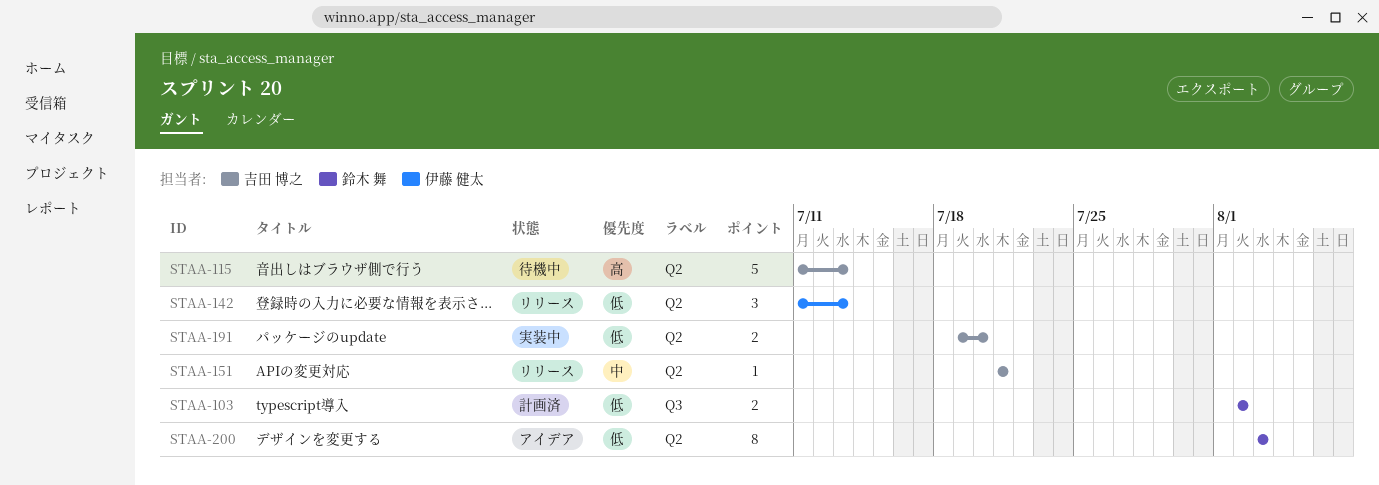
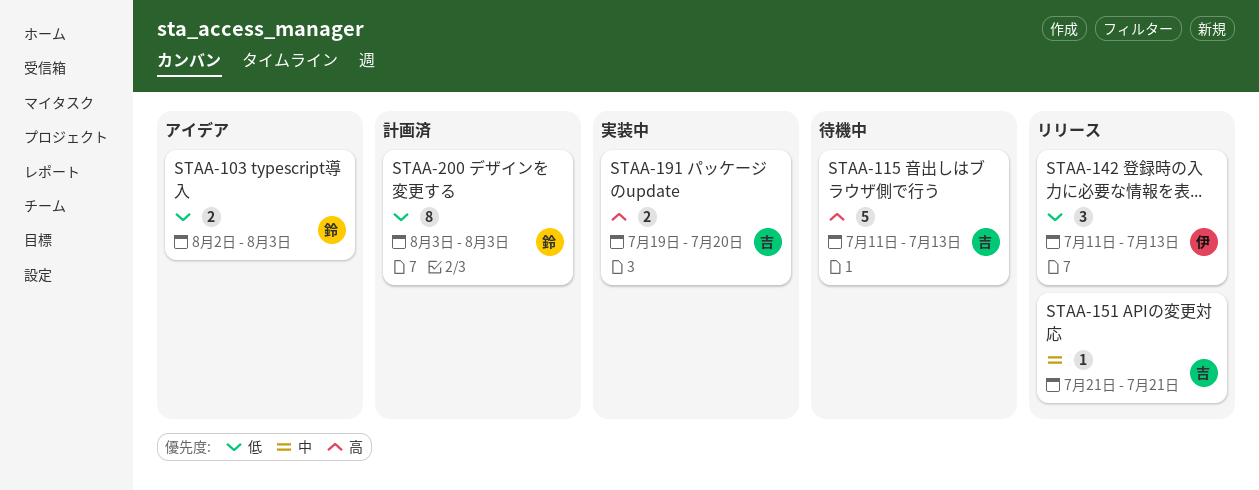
STAA-103, status: 計画済 -> アイデア
STAA-103, due: Aug 2 -> Aug 3
STAA-191, priority: 低 -> 高
STAA-200, status: アイデア -> 計画済

